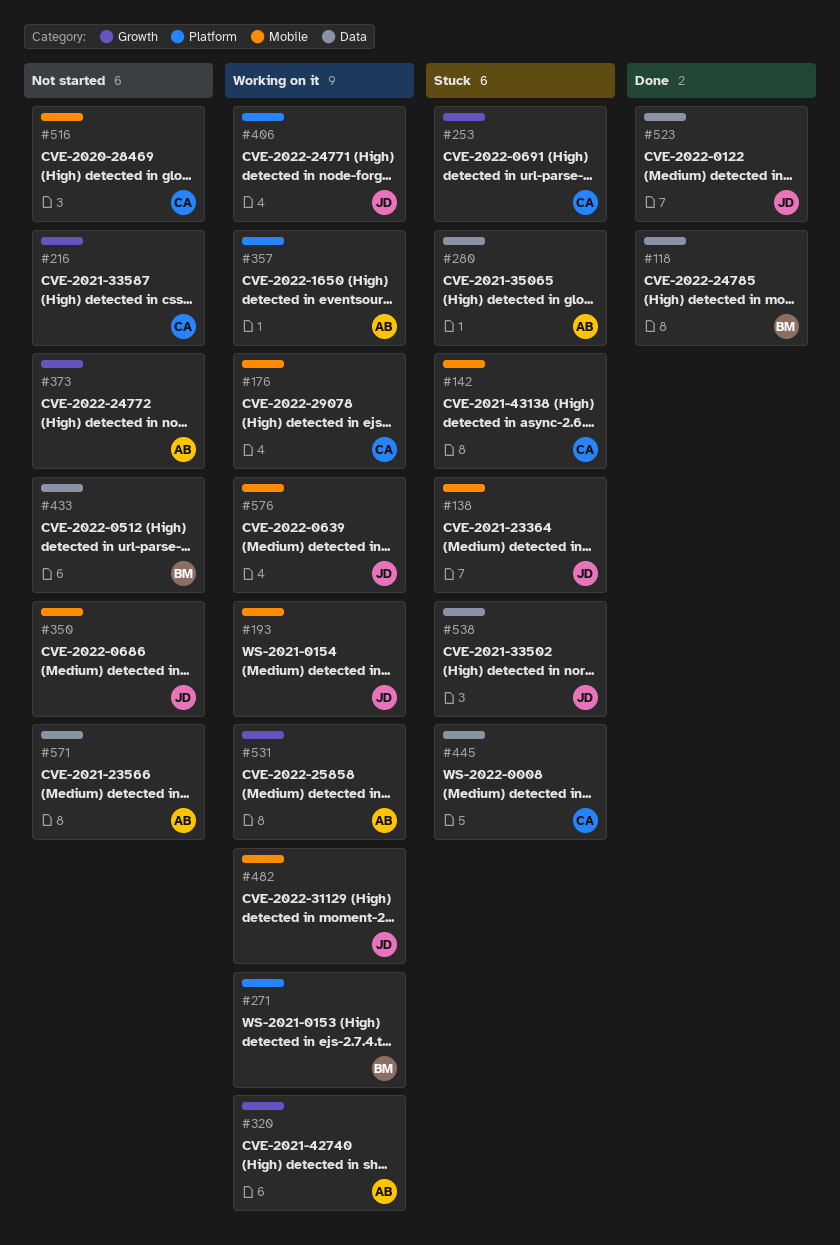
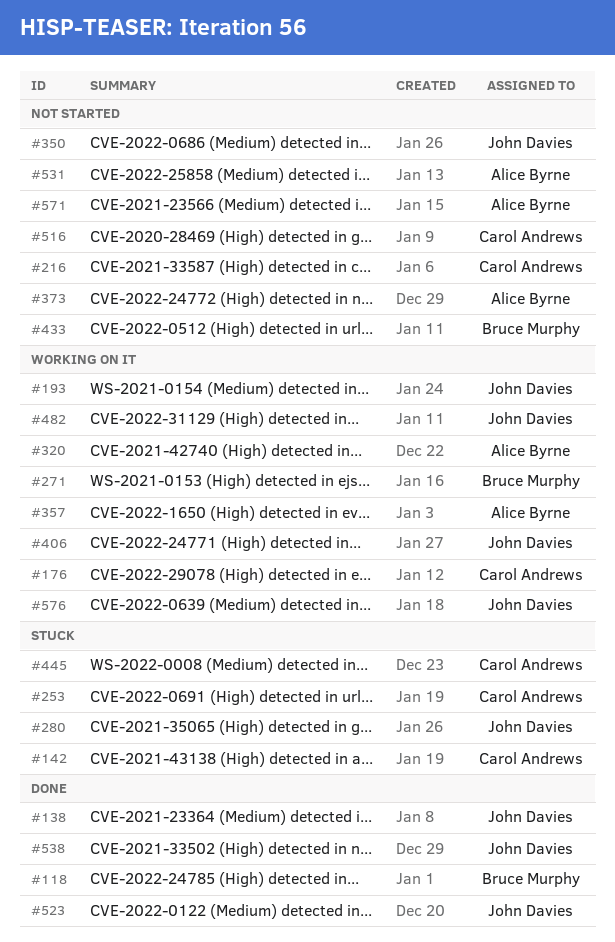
#138, status: Stuck -> Done
#280, owner: Alice Byrne -> John Davies
#531, status: Working on it -> Not started
#538, status: Stuck -> Done

